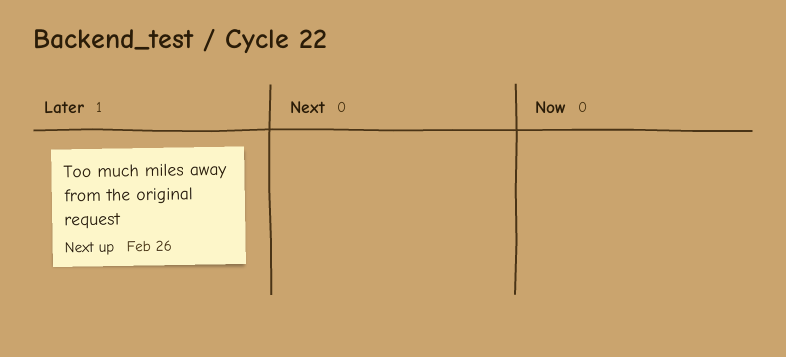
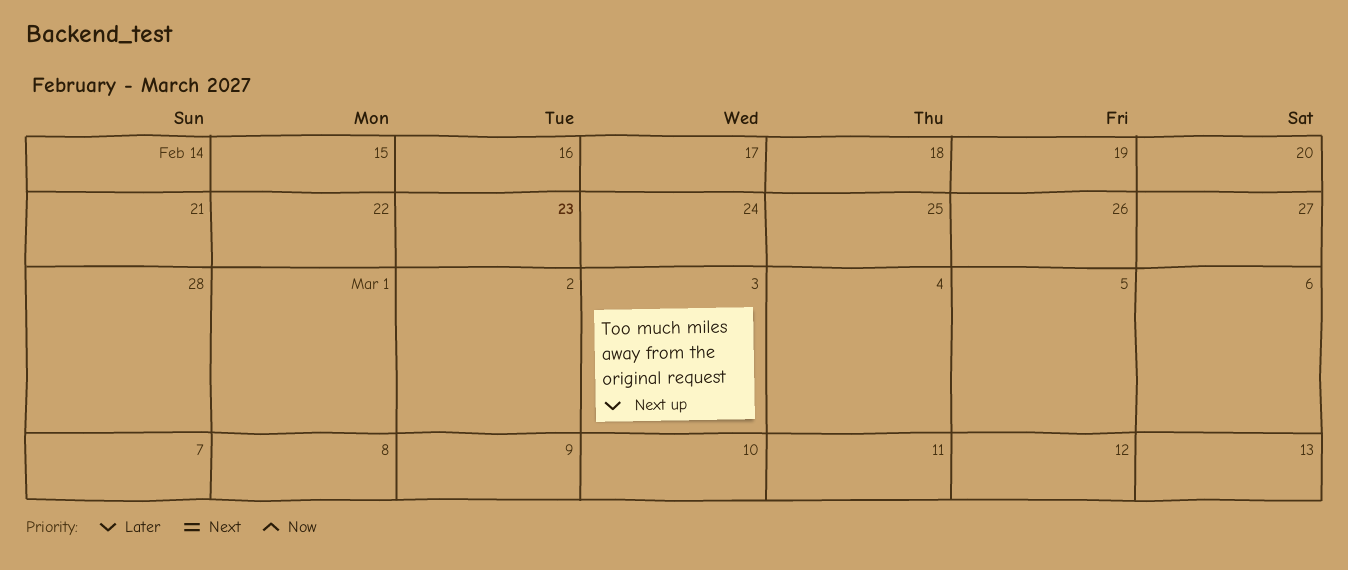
Too much miles away from the original request, due: Feb 26 -> Mar 3

